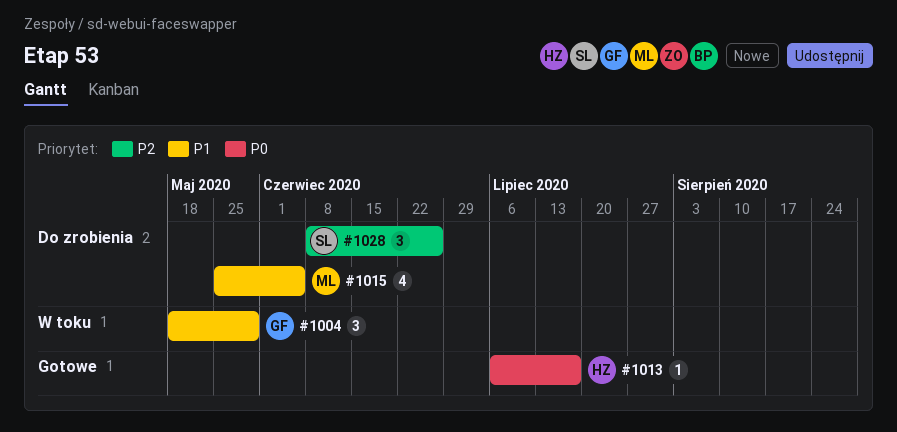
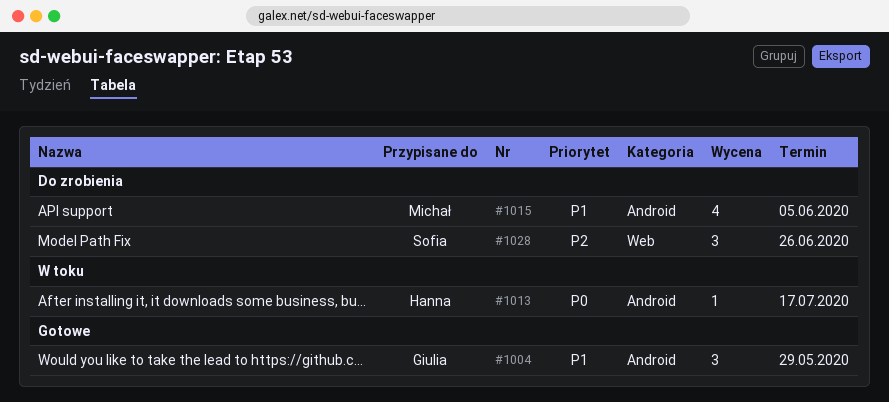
#1004, status: W toku -> Gotowe
#1013, status: Gotowe -> W toku

